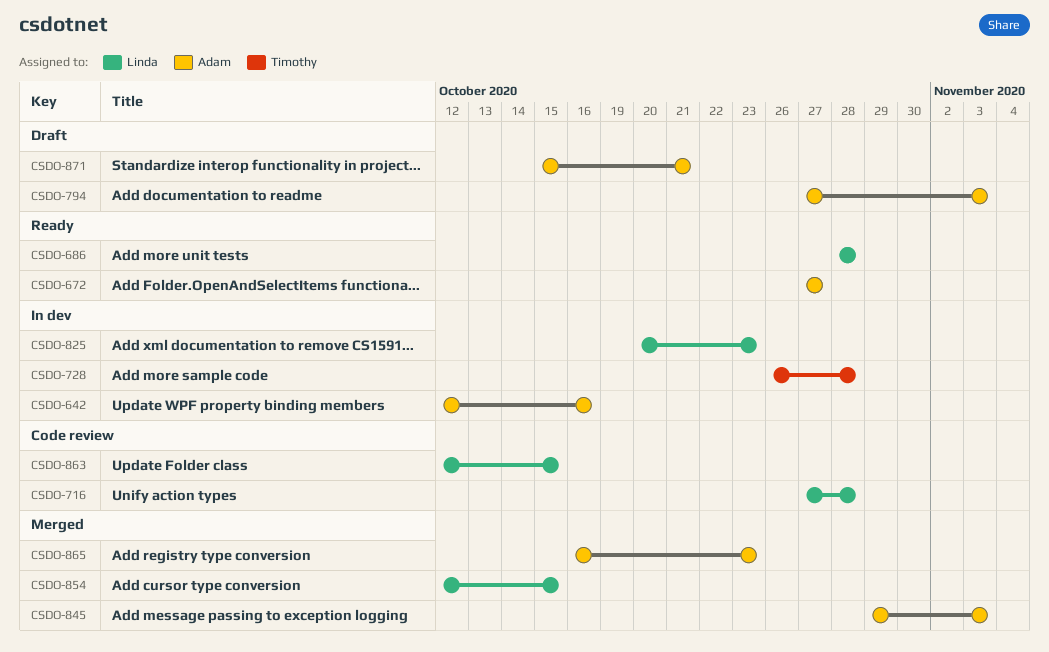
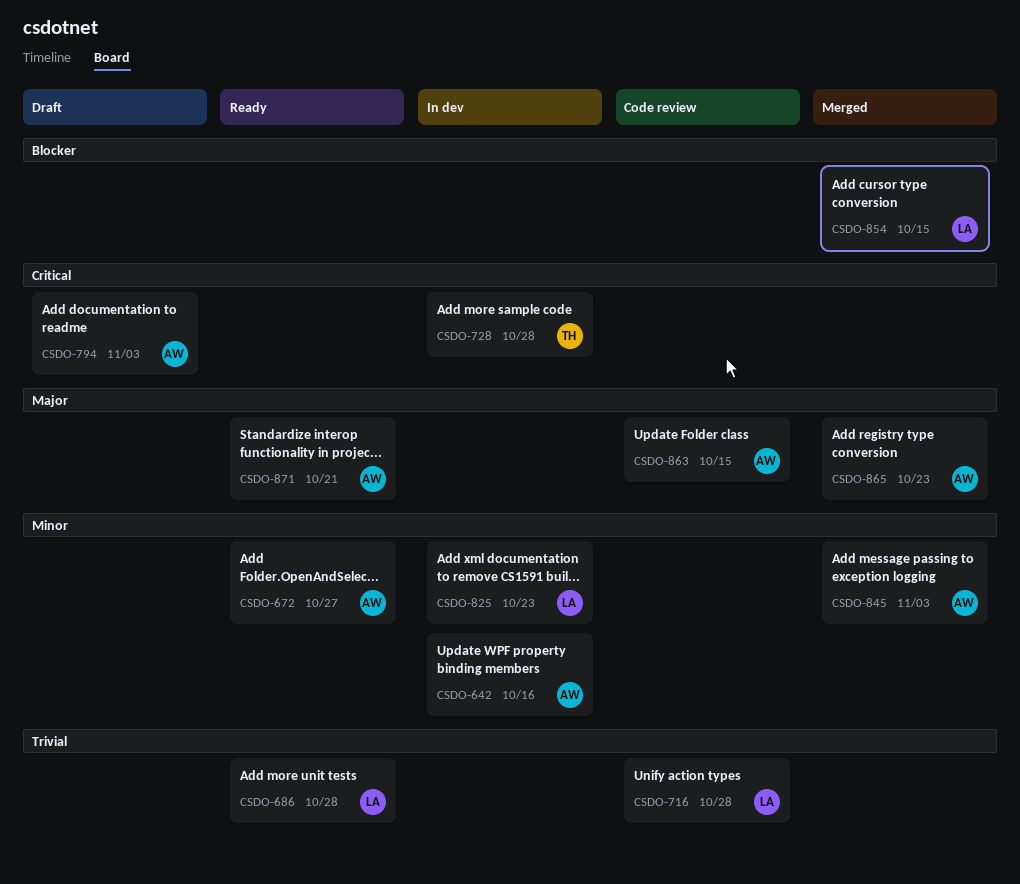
CSDO-863, owner: Linda -> Adam
CSDO-871, status: Draft -> Ready

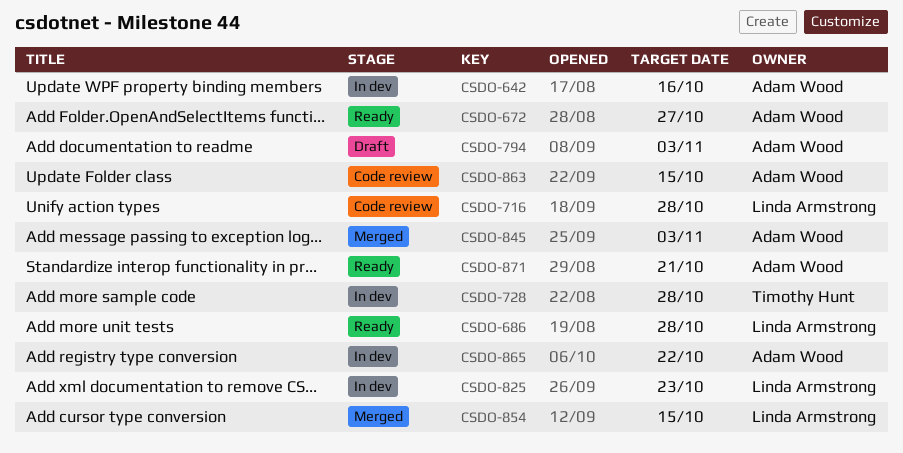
CSDO-865, status: Merged -> In dev
CSDO-865, due: Oct 23 -> Oct 22

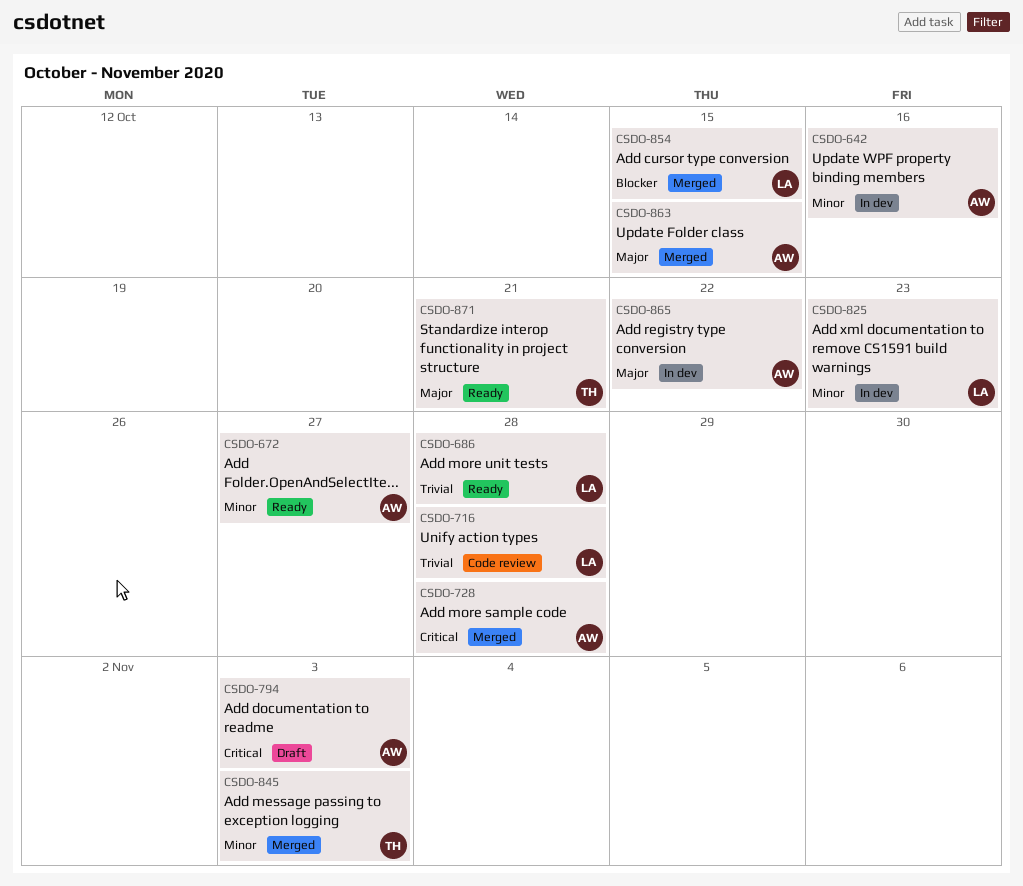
CSDO-728, status: In dev -> Merged
CSDO-728, owner: Timothy Hunt -> Adam Wood
CSDO-845, owner: Adam Wood -> Timothy Hunt
CSDO-863, status: Code review -> Merged
CSDO-871, owner: Adam Wood -> Timothy Hunt

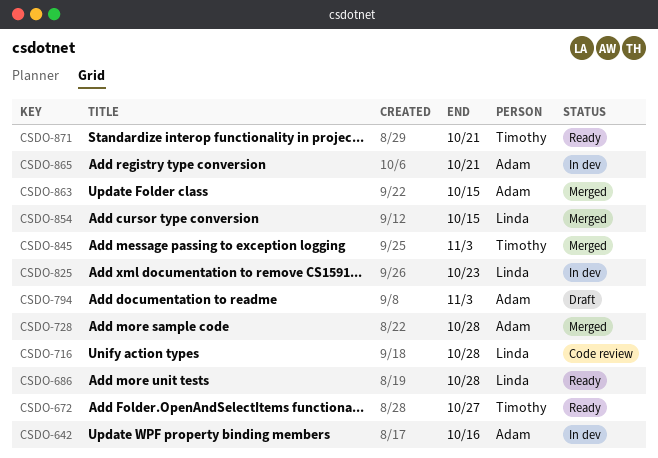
CSDO-672, owner: Adam -> Timothy
CSDO-865, due: Oct 22 -> Oct 21

